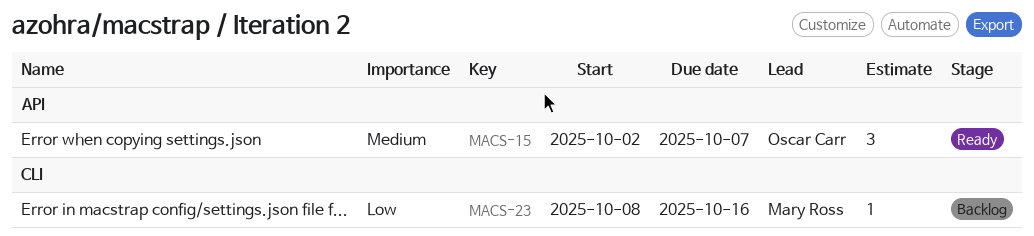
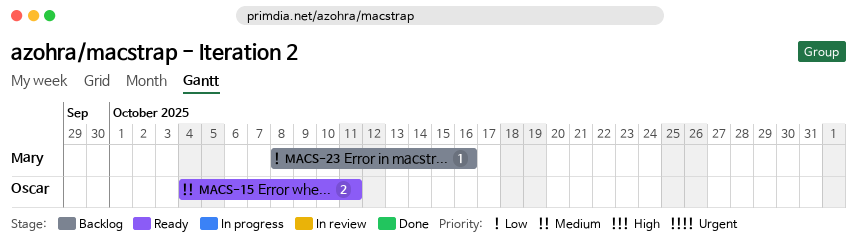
MACS-15, estimate: 3 -> 2
MACS-15, start: Oct 2 -> Oct 4
MACS-15, due: Oct 7 -> Oct 11

